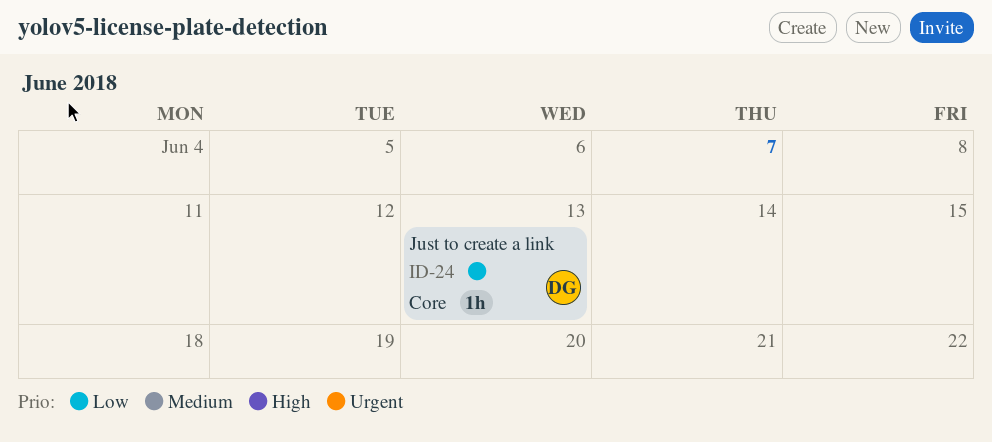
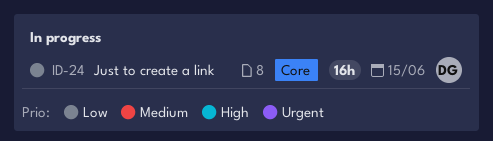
ID-24, estimate: 1h -> 16h
ID-24, due: Jun 13 -> Jun 15

